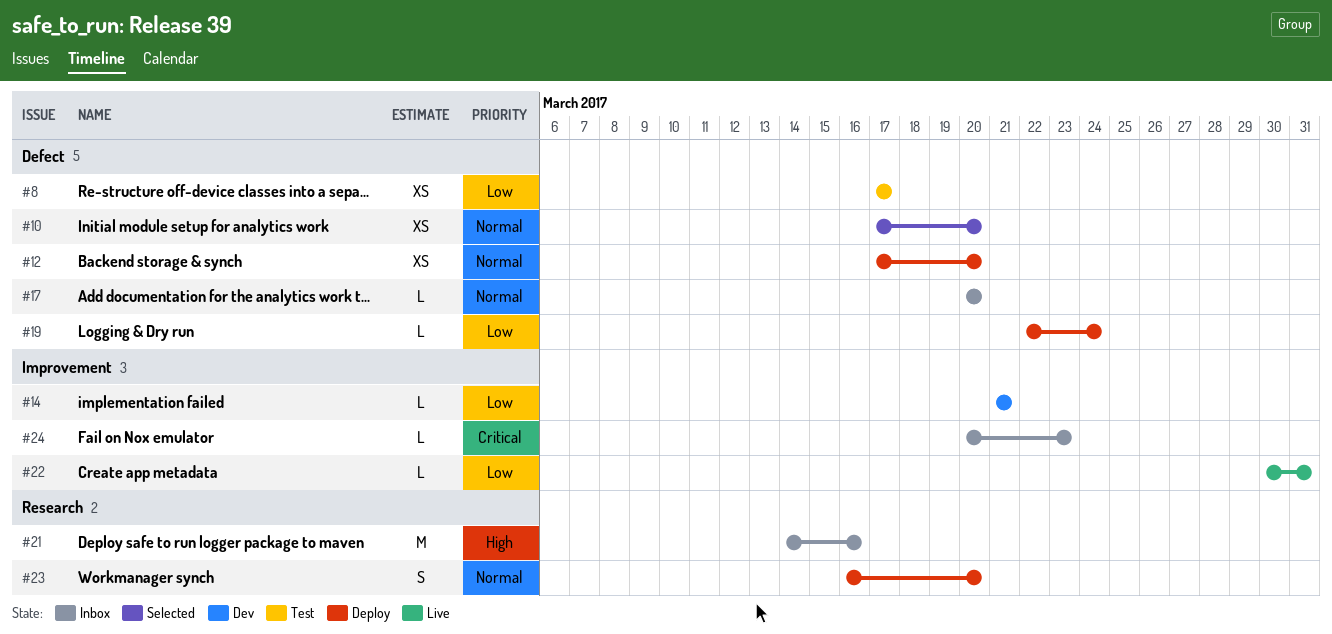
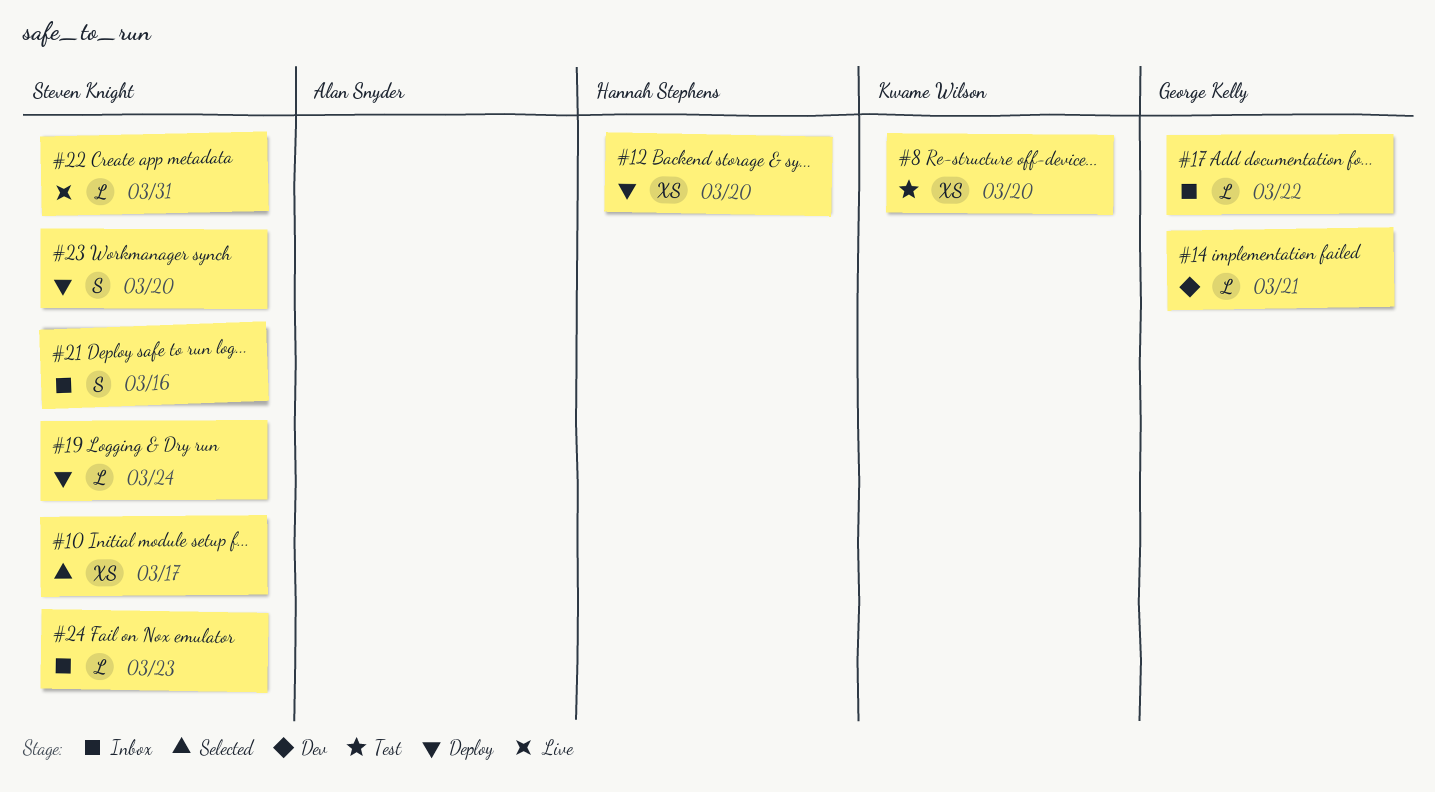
#8, due: Mar 17 -> Mar 20
#10, due: Mar 20 -> Mar 17
#17, due: Mar 20 -> Mar 22
#21, estimate: M -> S

